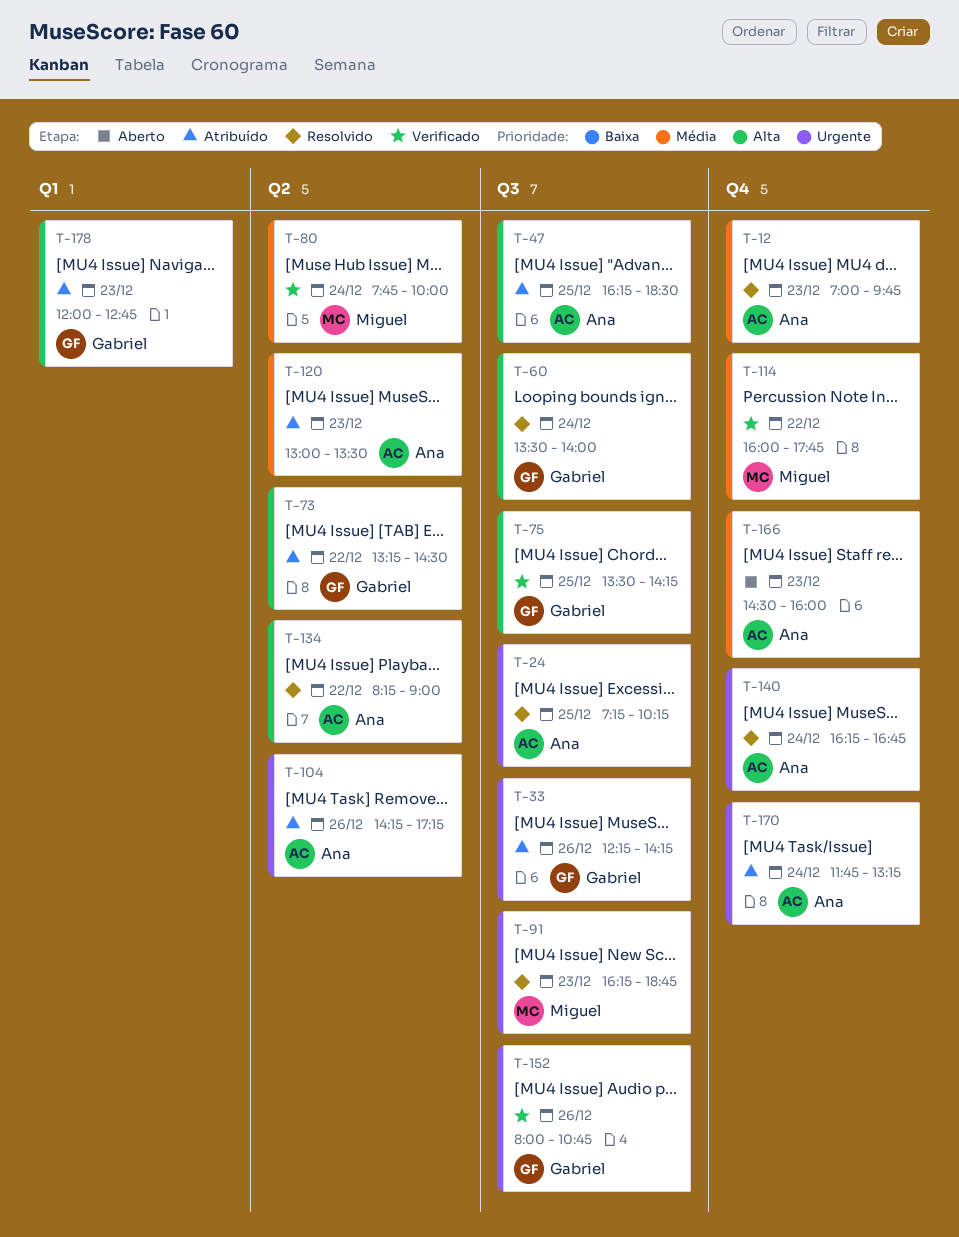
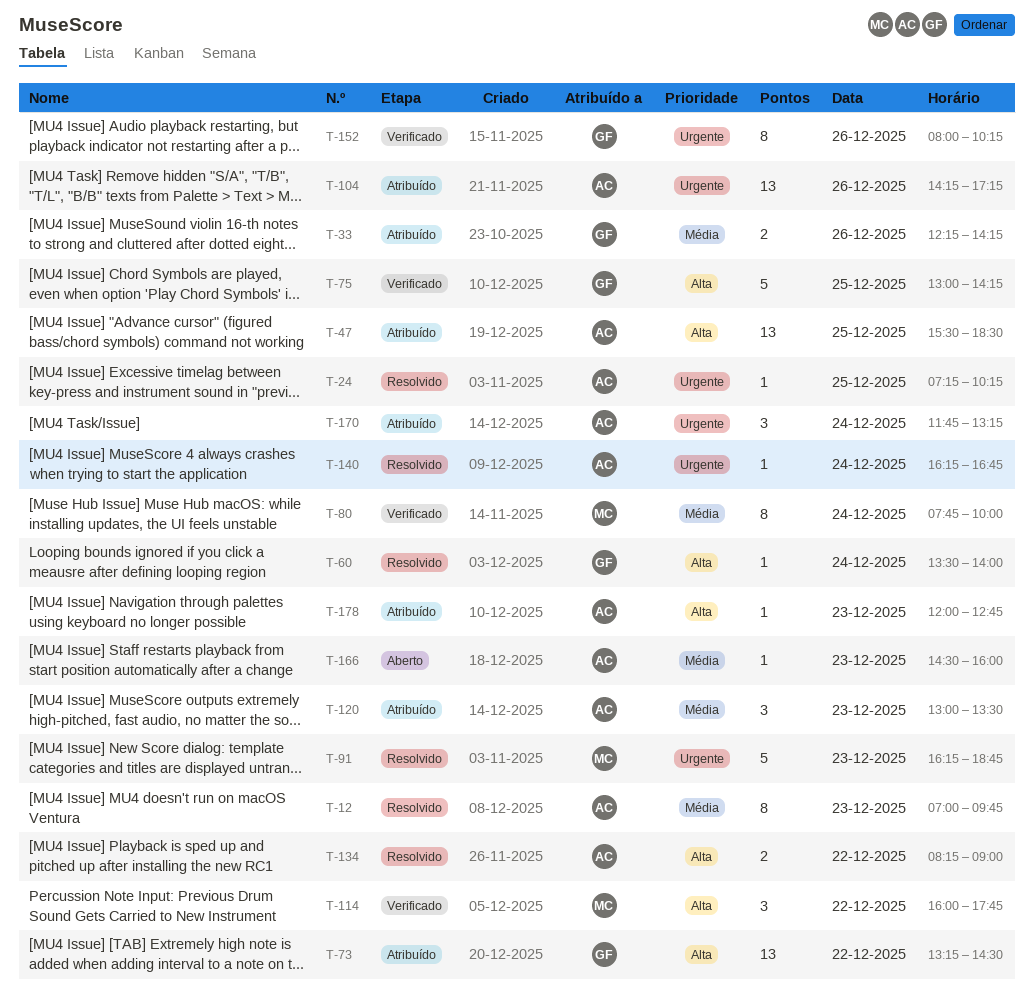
T-33, priority: Urgente -> Média
T-47, begins: 16:15 -> 15:30
T-75, begins: 13:30 -> 13:00
T-114, priority: Média -> Alta
T-152, ends: 10:45 -> 10:15
T-178, owner: Gabriel -> Ana

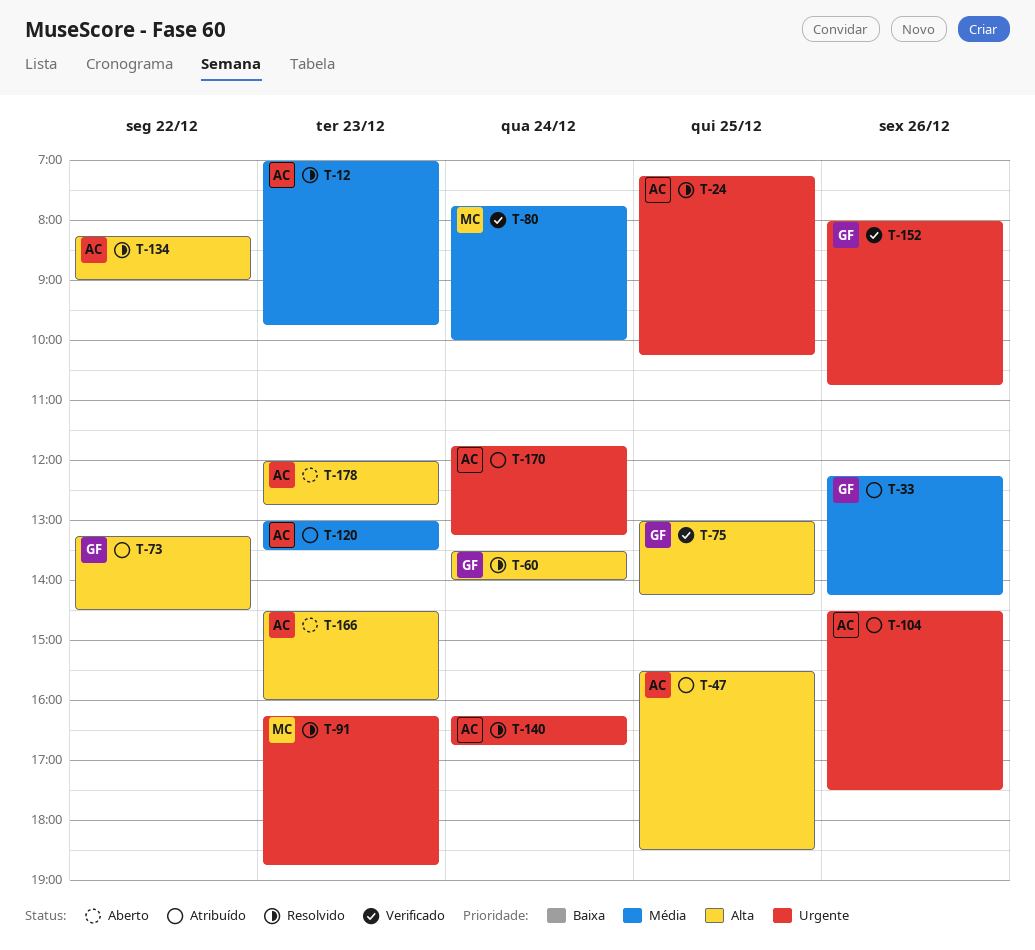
T-104, begins: 14:15 -> 14:30
T-104, ends: 17:15 -> 17:30
T-114: present -> none
T-152, ends: 10:15 -> 10:45
T-166, priority: Média -> Alta
T-178, status: Atribuído -> Aberto

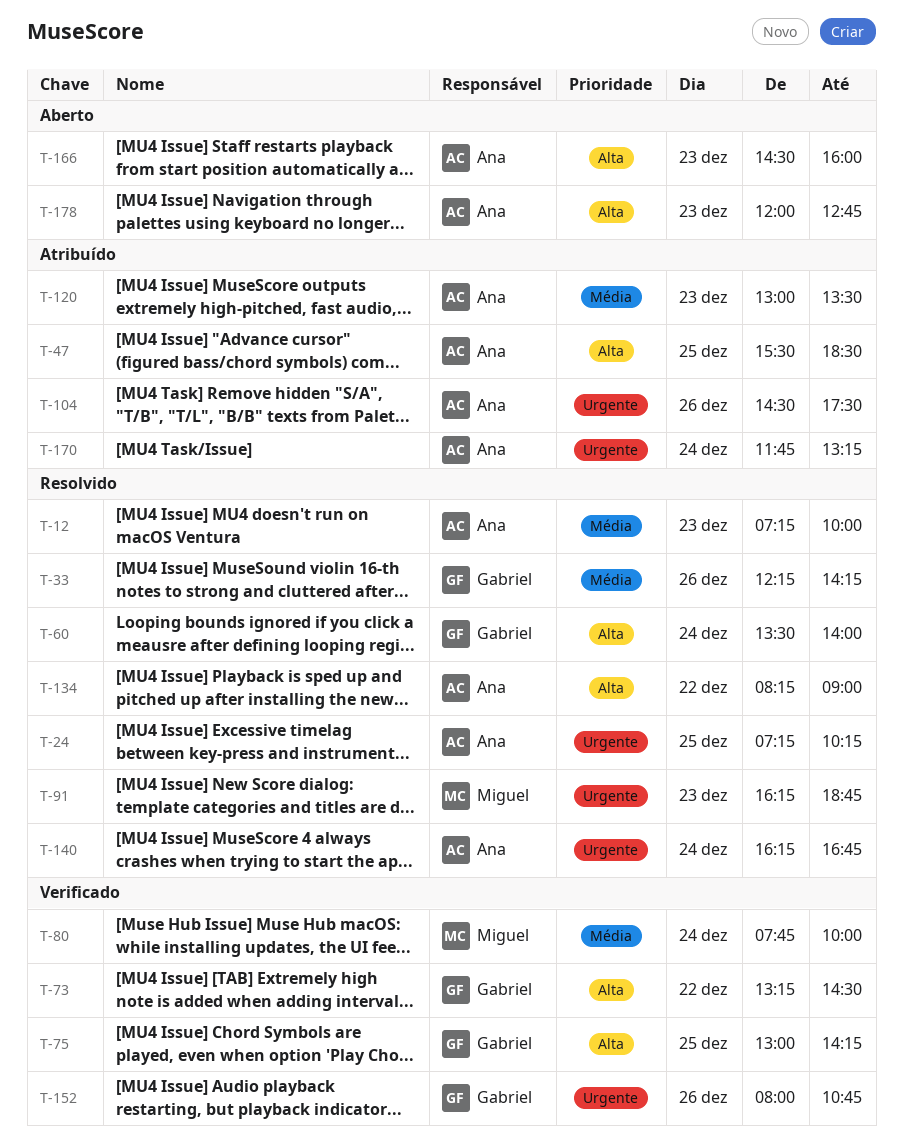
T-12, begins: 07:00 -> 07:15
T-12, ends: 09:45 -> 10:00
T-33, status: Atribuído -> Resolvido
T-73, status: Atribuído -> Verificado

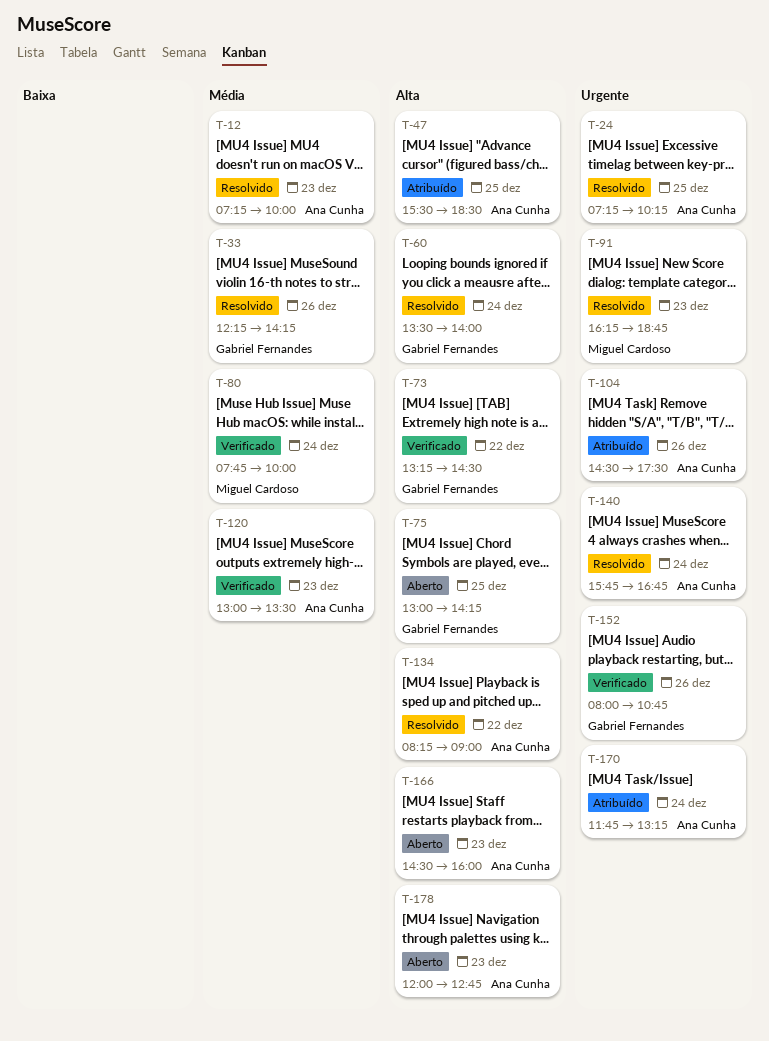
T-75, status: Verificado -> Aberto
T-120, status: Atribuído -> Verificado
T-140, begins: 16:15 -> 15:45

